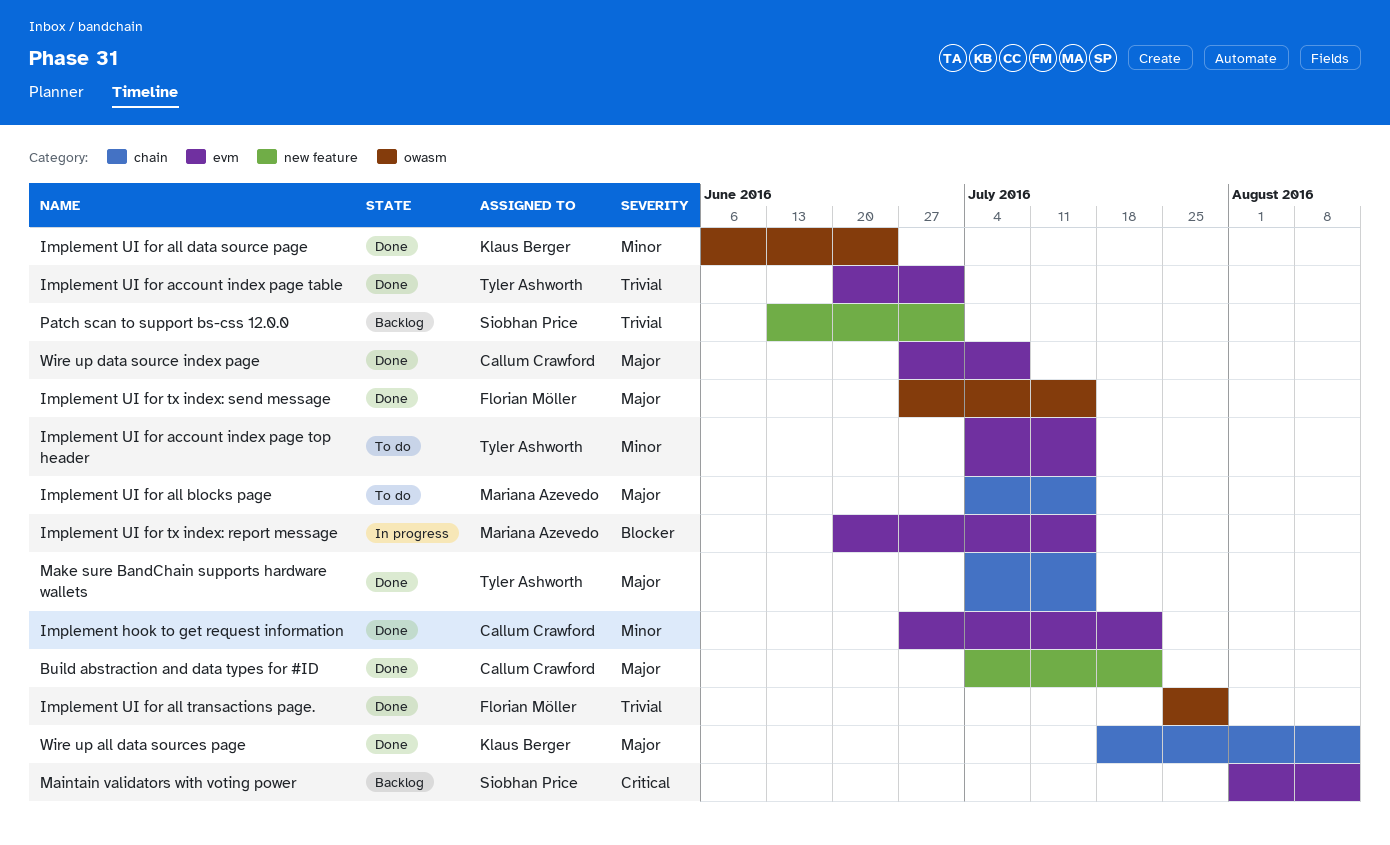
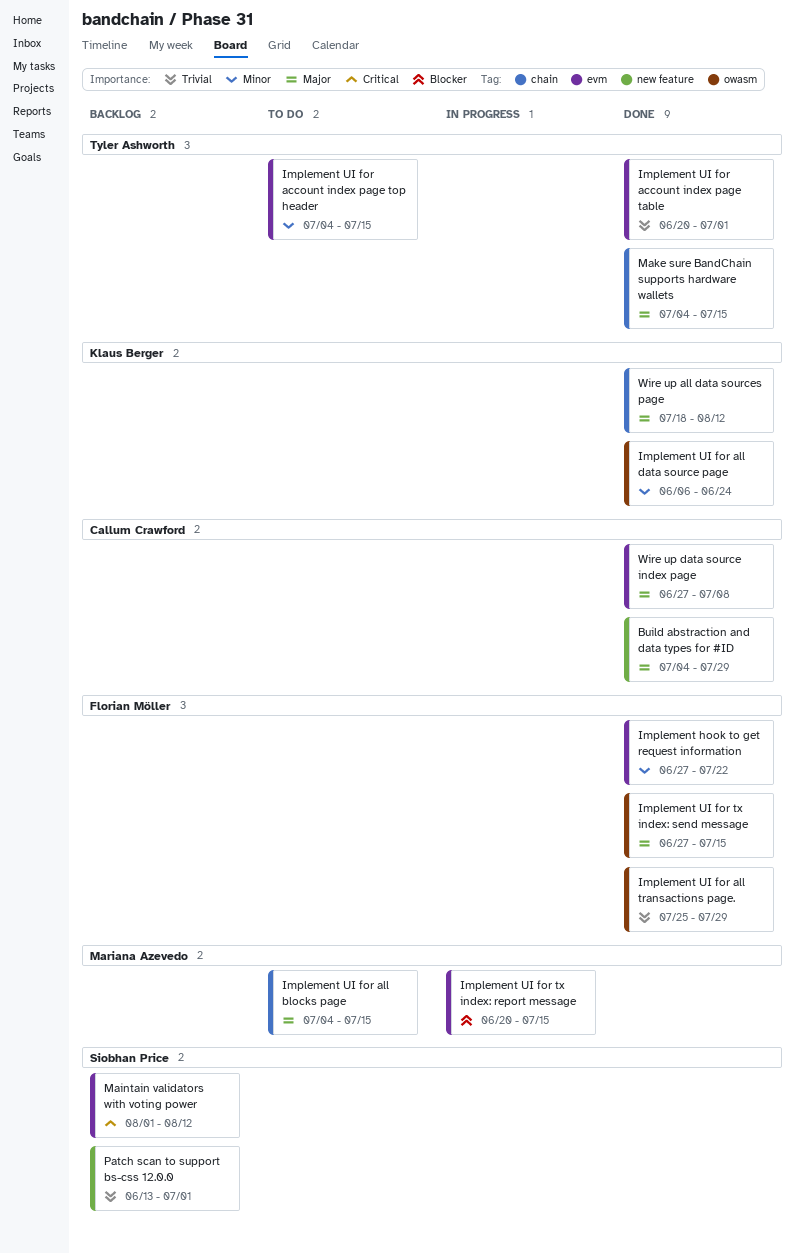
Build abstraction and data types for #ID, due: Jul 22 -> Jul 29
Implement hook to get request information, owner: Callum Crawford -> Florian Möller

